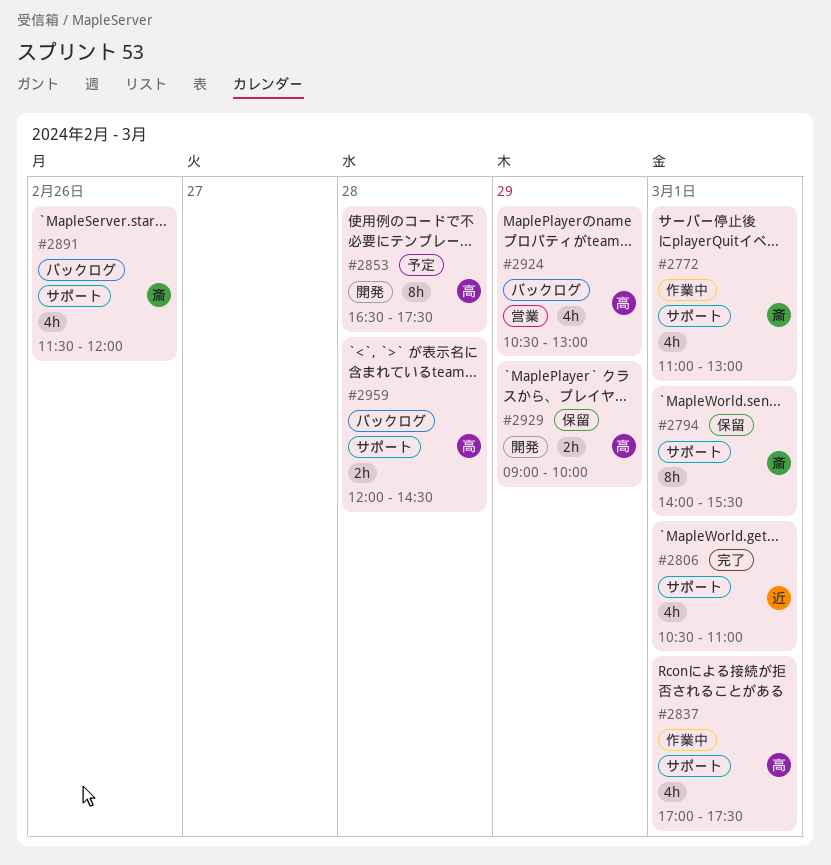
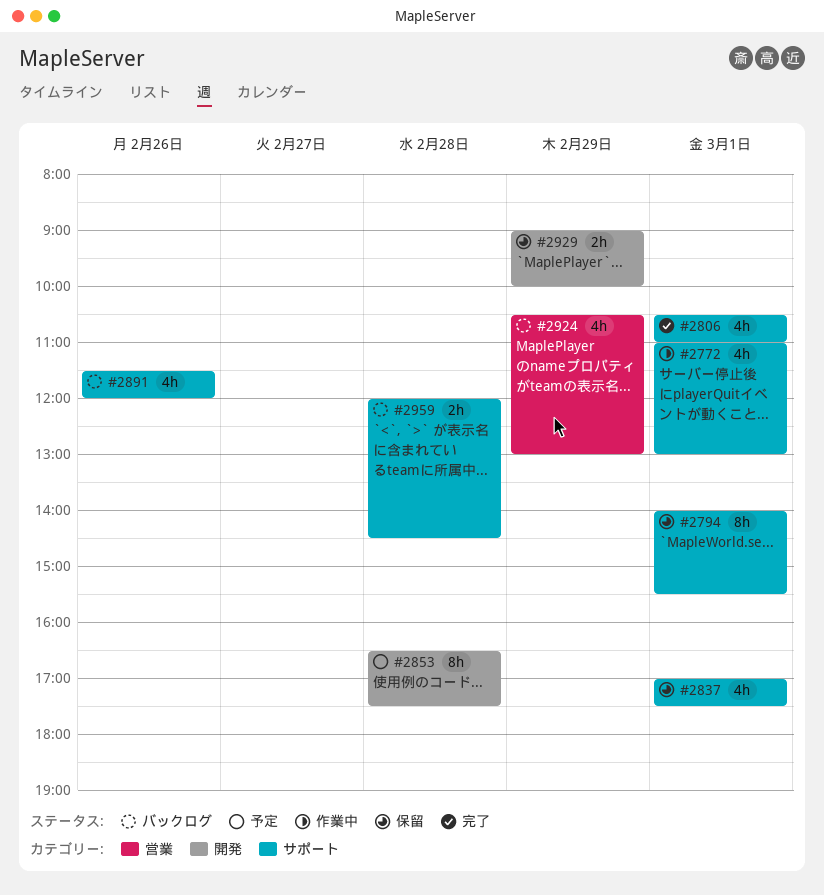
#2837, status: 作業中 -> 保留

